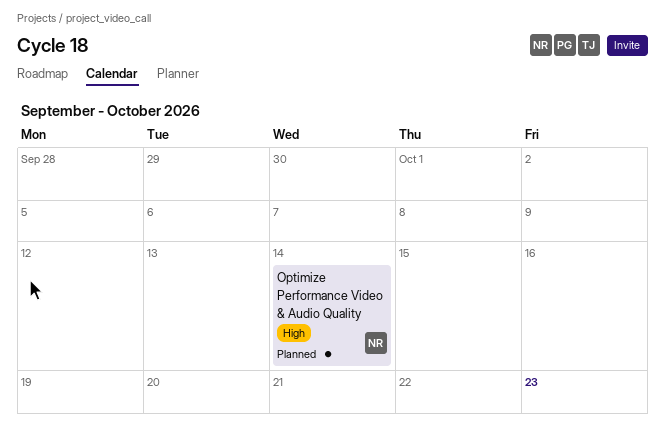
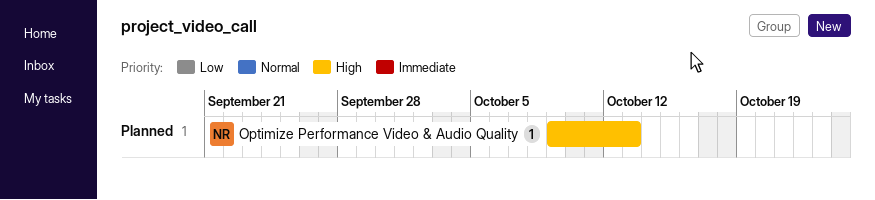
Optimize Performance Video & Audio Quality, due: Oct 14 -> Oct 13

